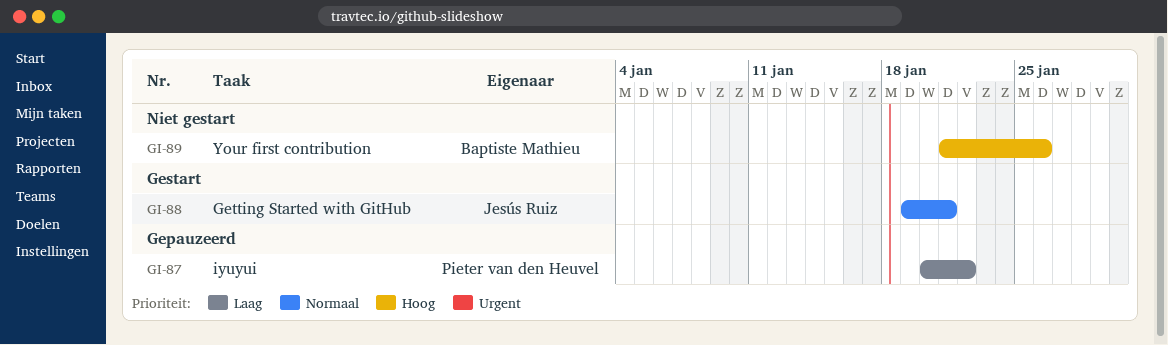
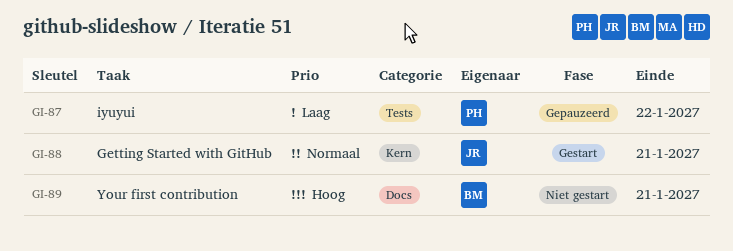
GI-89, due: Jan 26 -> Jan 21

